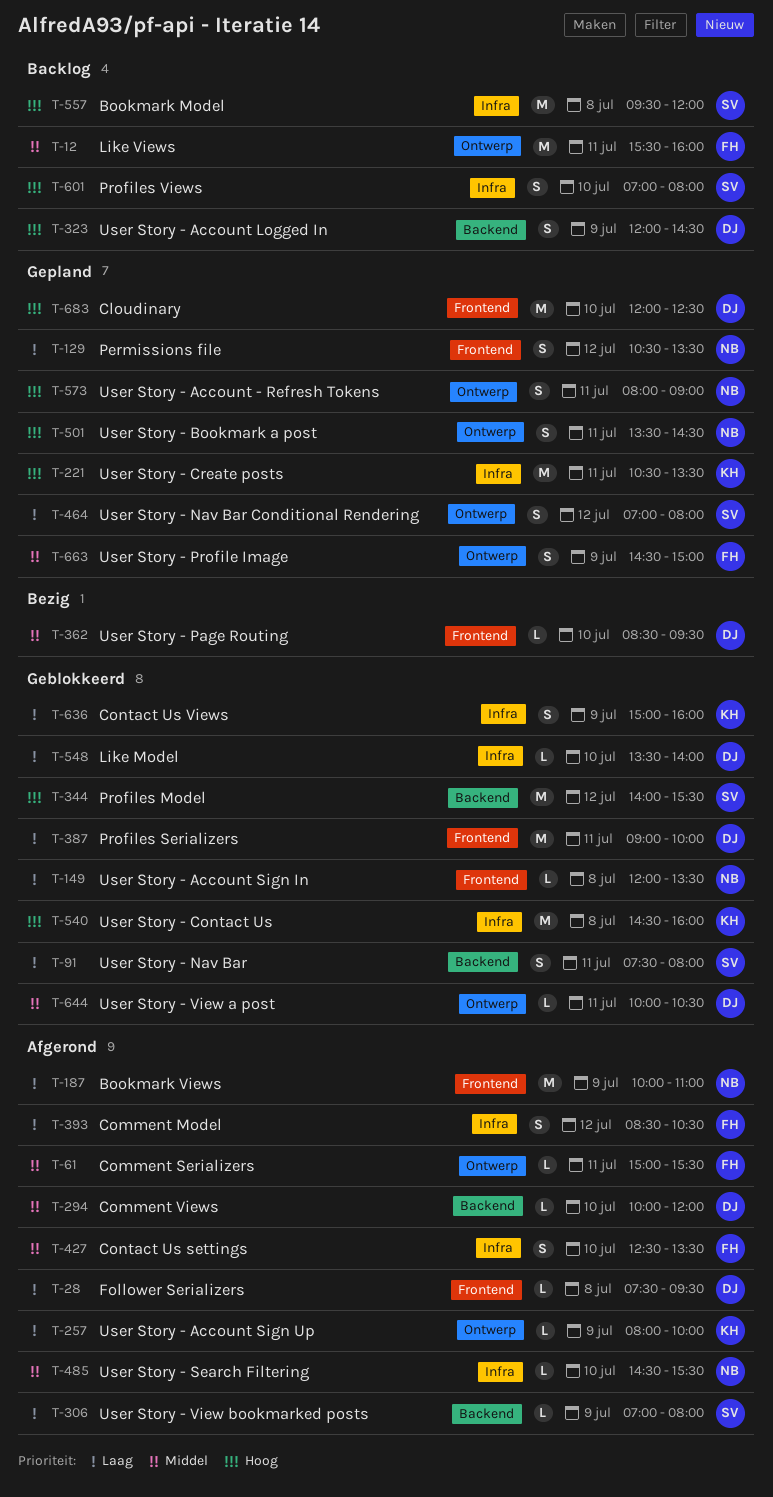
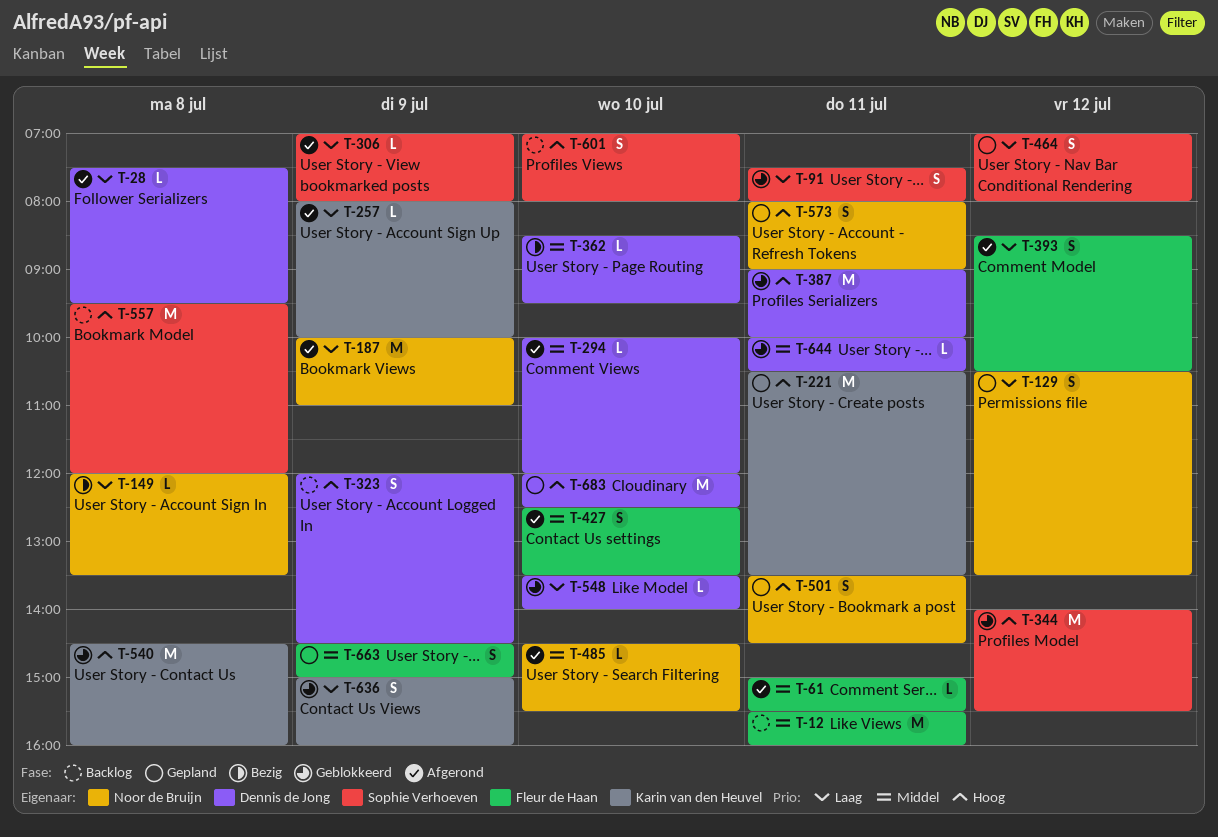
T-149, status: Geblokkeerd -> Bezig
T-387, priority: Laag -> Hoog

